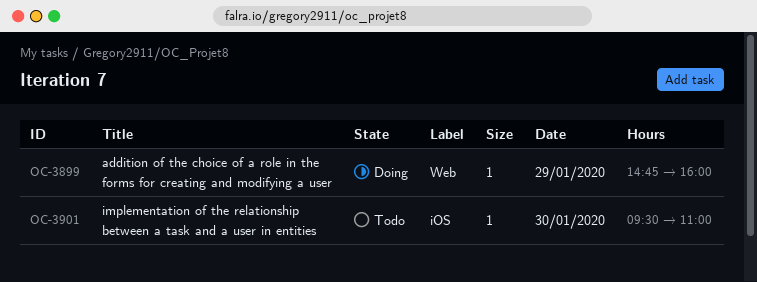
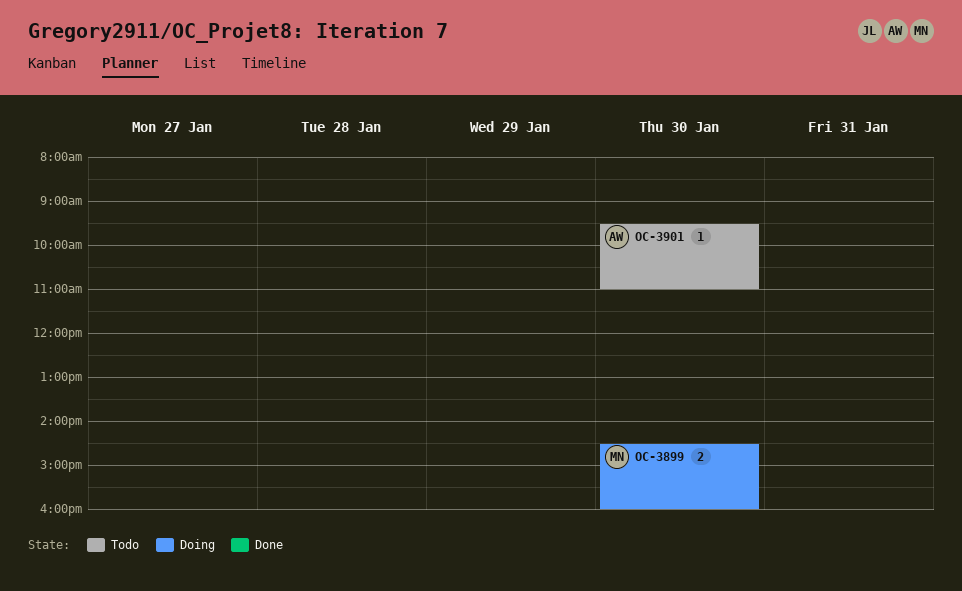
OC-3899, estimate: 1 -> 2
OC-3899, day: Jan 29 -> Jan 30
OC-3899, begins: 14:45 -> 14:30

